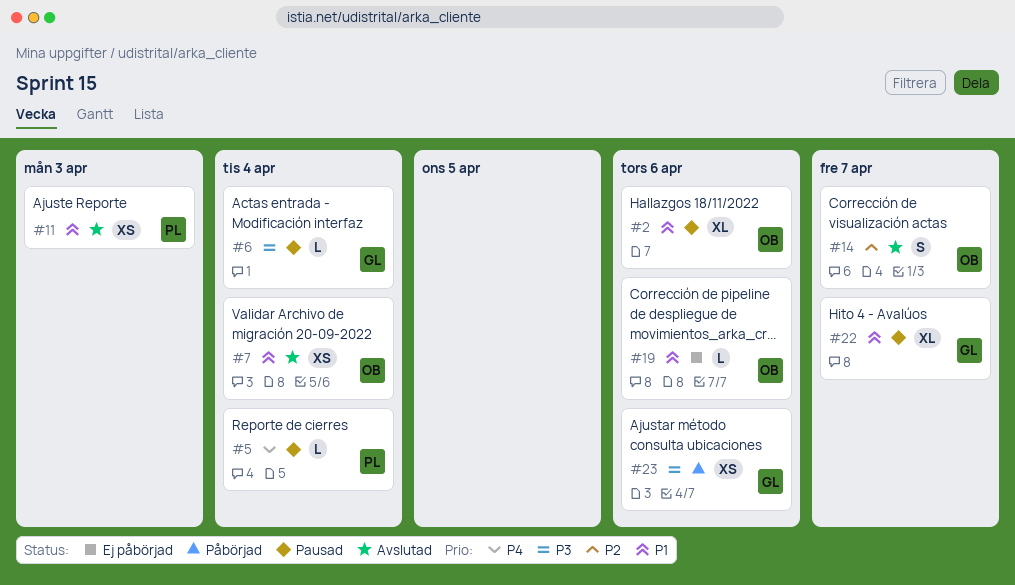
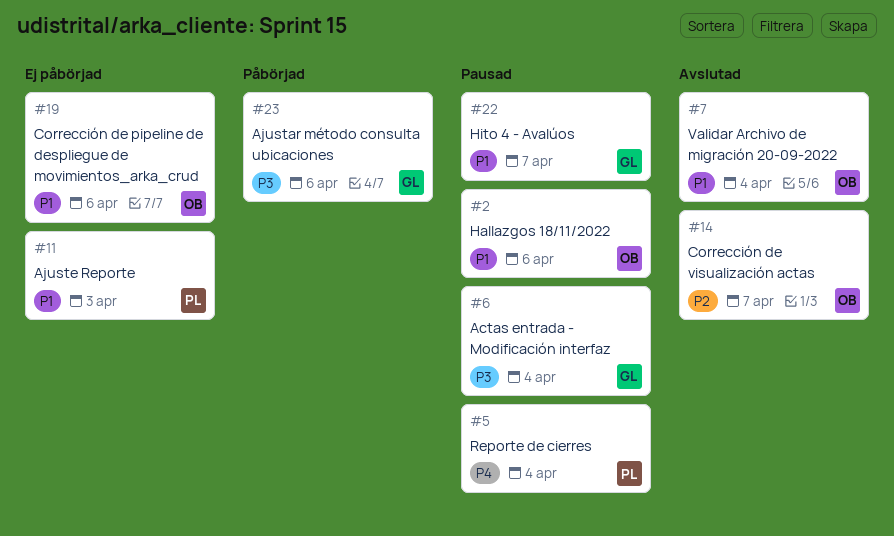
#11, status: Avslutad -> Ej påbörjad

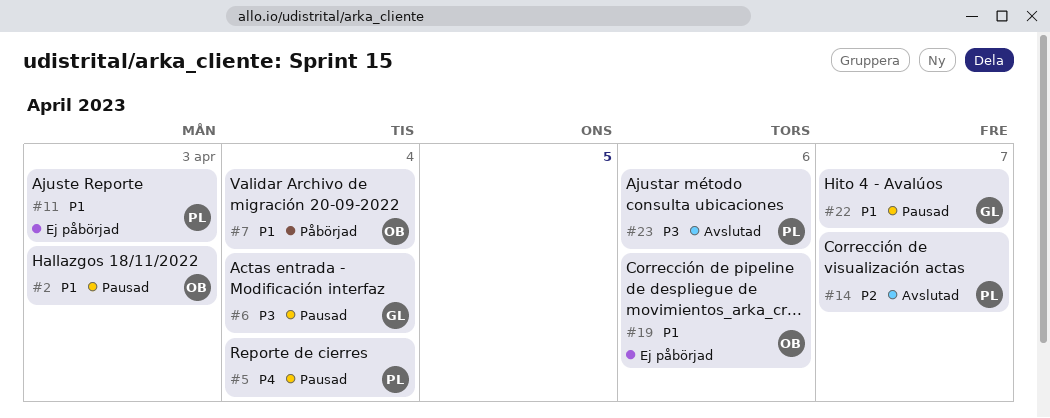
#2, due: Apr 6 -> Apr 3
#7, status: Avslutad -> Påbörjad
#14, owner: OB -> PL
#23, status: Påbörjad -> Avslutad
#23, owner: GL -> PL

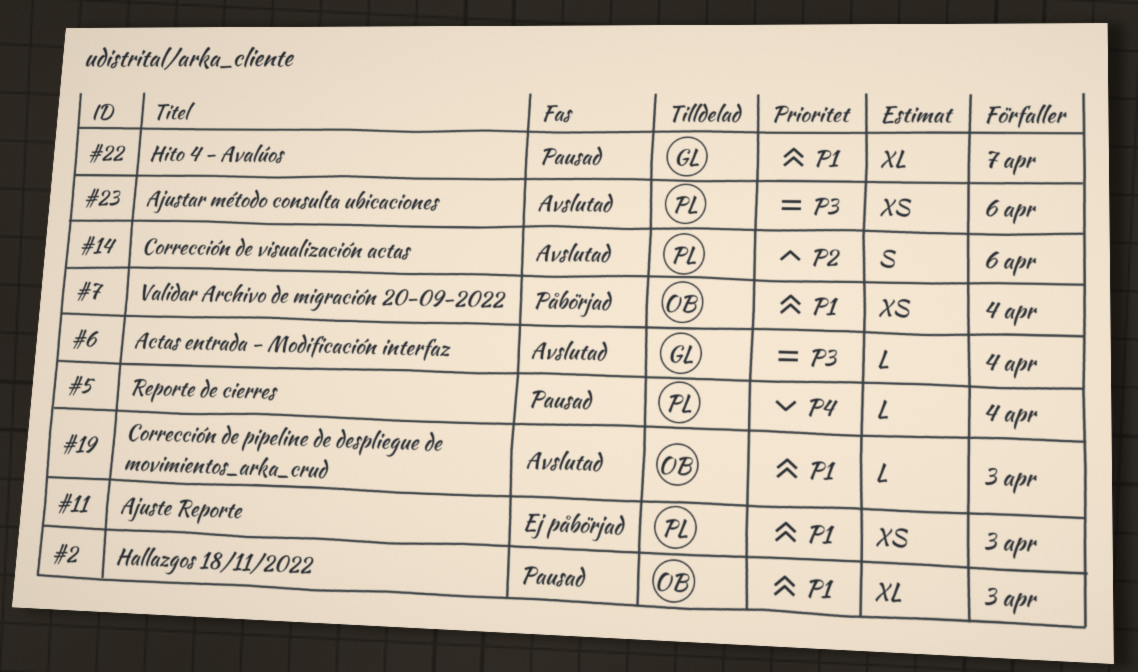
#6, status: Pausad -> Avslutad
#14, due: Apr 7 -> Apr 6
#19, status: Ej påbörjad -> Avslutad
#19, due: Apr 6 -> Apr 3

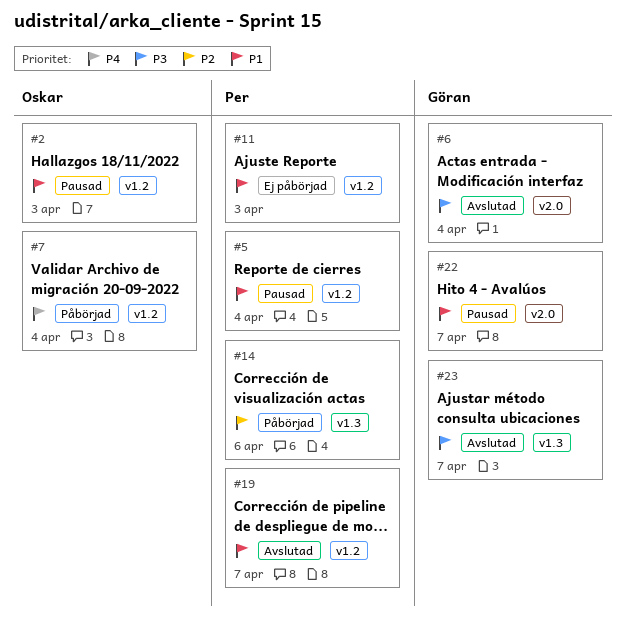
#5, priority: P4 -> P1
#7, priority: P1 -> P4
#14, status: Avslutad -> Påbörjad
#19, owner: Oskar -> Per
#19, due: Apr 3 -> Apr 7
#23, owner: Per -> Göran
#23, due: Apr 6 -> Apr 7

